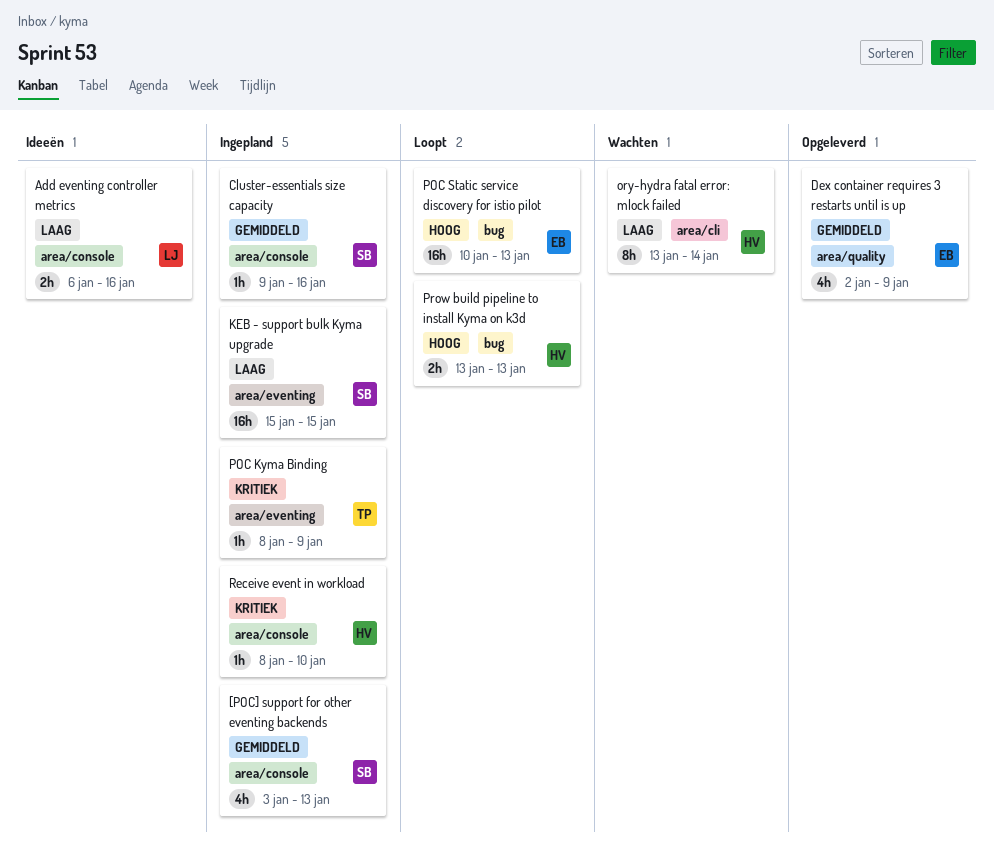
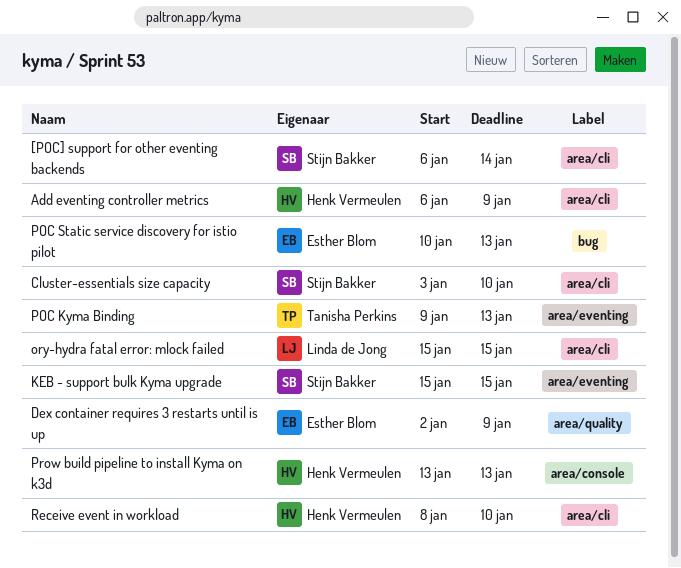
[POC] support for other eventing backends, label: area/console -> area/cli
[POC] support for other eventing backends, start: Jan 3 -> Jan 6
[POC] support for other eventing backends, due: Jan 13 -> Jan 14
Add eventing controller metrics, owner: Linda de Jong -> Henk Vermeulen
Add eventing controller metrics, label: area/console -> area/cli
Add eventing controller metrics, due: Jan 16 -> Jan 9
Cluster-essentials size capacity, label: area/console -> area/cli
Cluster-essentials size capacity, start: Jan 9 -> Jan 3
Cluster-essentials size capacity, due: Jan 16 -> Jan 10
ory-hydra fatal error: mlock failed, owner: Henk Vermeulen -> Linda de Jong
ory-hydra fatal error: mlock failed, start: Jan 13 -> Jan 15
ory-hydra fatal error: mlock failed, due: Jan 14 -> Jan 15
POC Kyma Binding, start: Jan 8 -> Jan 9
POC Kyma Binding, due: Jan 9 -> Jan 13
Prow build pipeline to install Kyma on k3d, label: bug -> area/console
Receive event in workload, label: area/console -> area/cli

